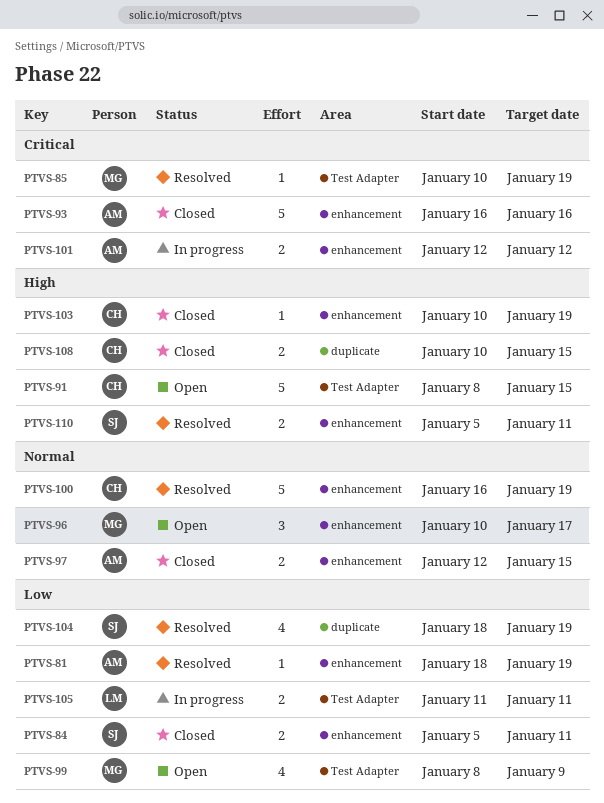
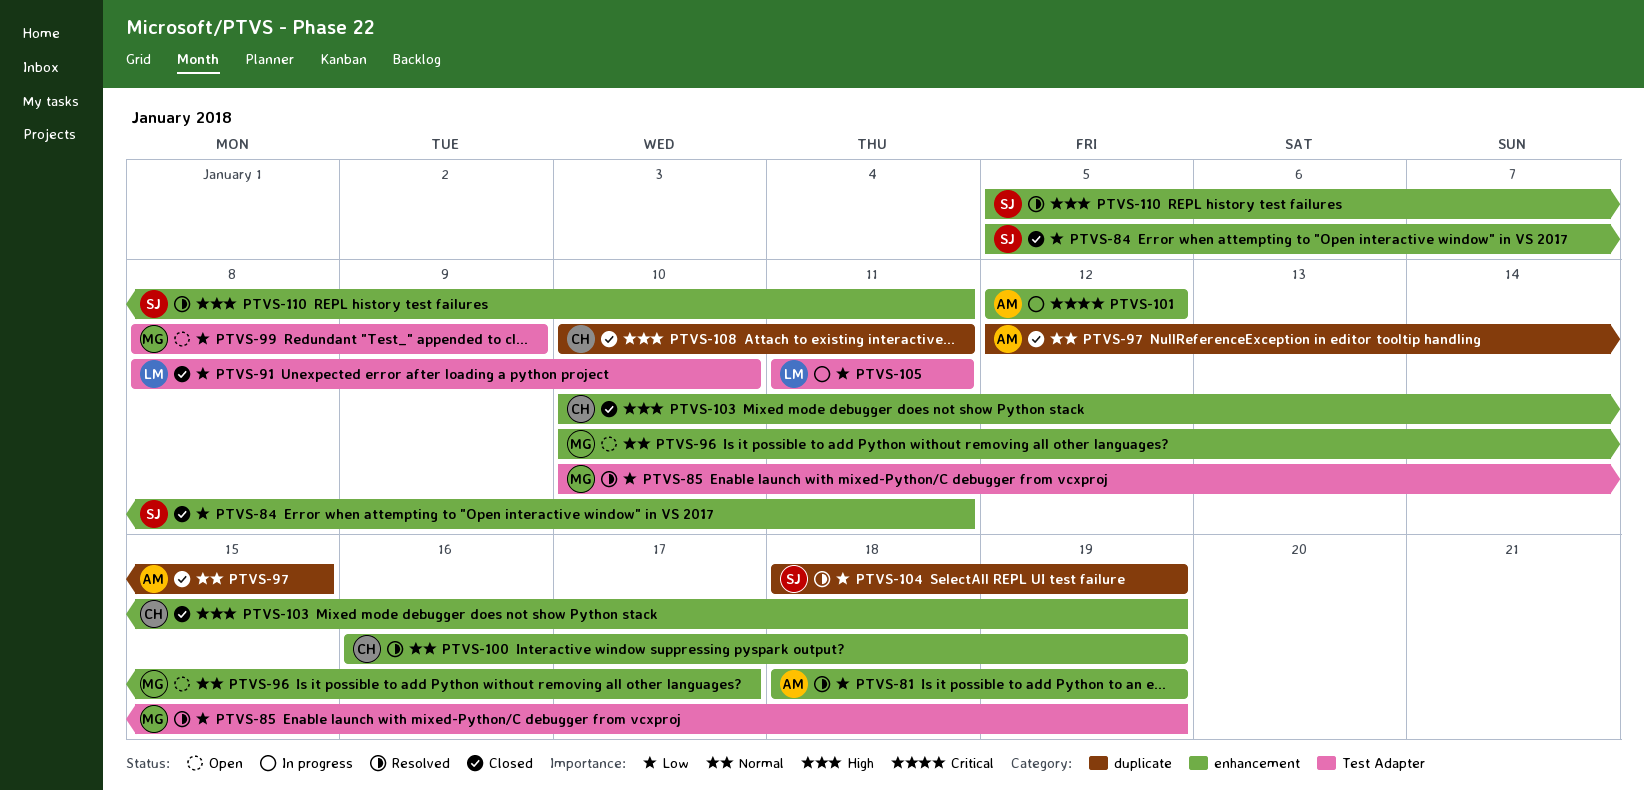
PTVS-85, priority: Critical -> Low
PTVS-91, status: Open -> Closed
PTVS-91, owner: CH -> LM
PTVS-91, priority: High -> Low
PTVS-91, due: Jan 15 -> Jan 10
PTVS-93: present -> none
PTVS-97, label: enhancement -> duplicate
PTVS-108, due: Jan 15 -> Jan 11

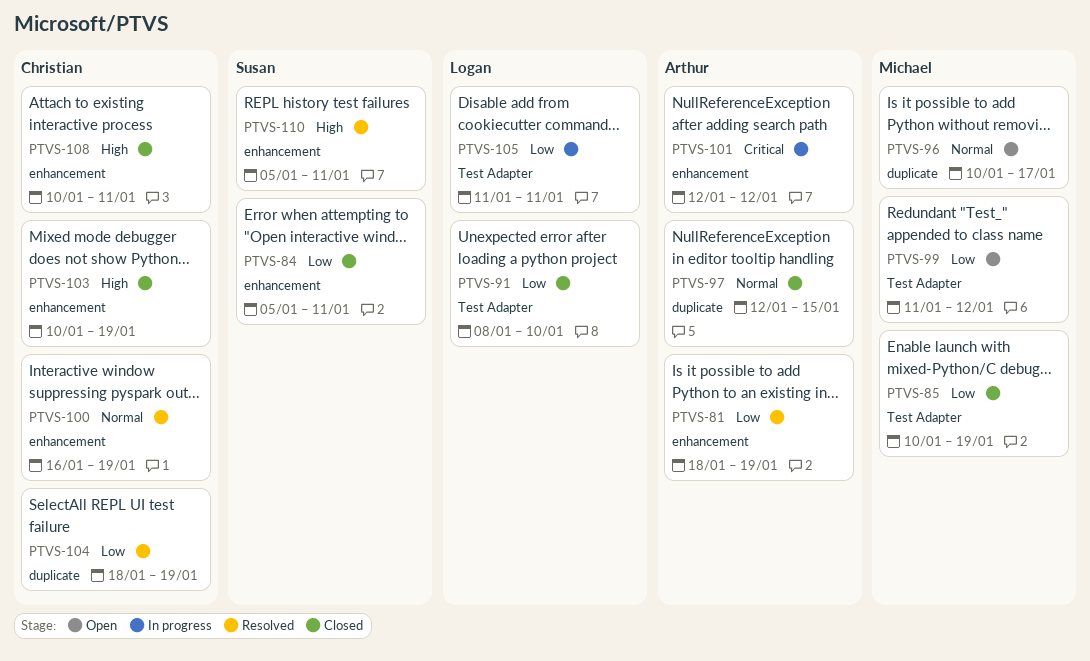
PTVS-85, status: Resolved -> Closed
PTVS-96, label: enhancement -> duplicate
PTVS-99, start: Jan 8 -> Jan 11
PTVS-99, due: Jan 9 -> Jan 12
PTVS-104, owner: Susan -> Christian
PTVS-108, label: duplicate -> enhancement

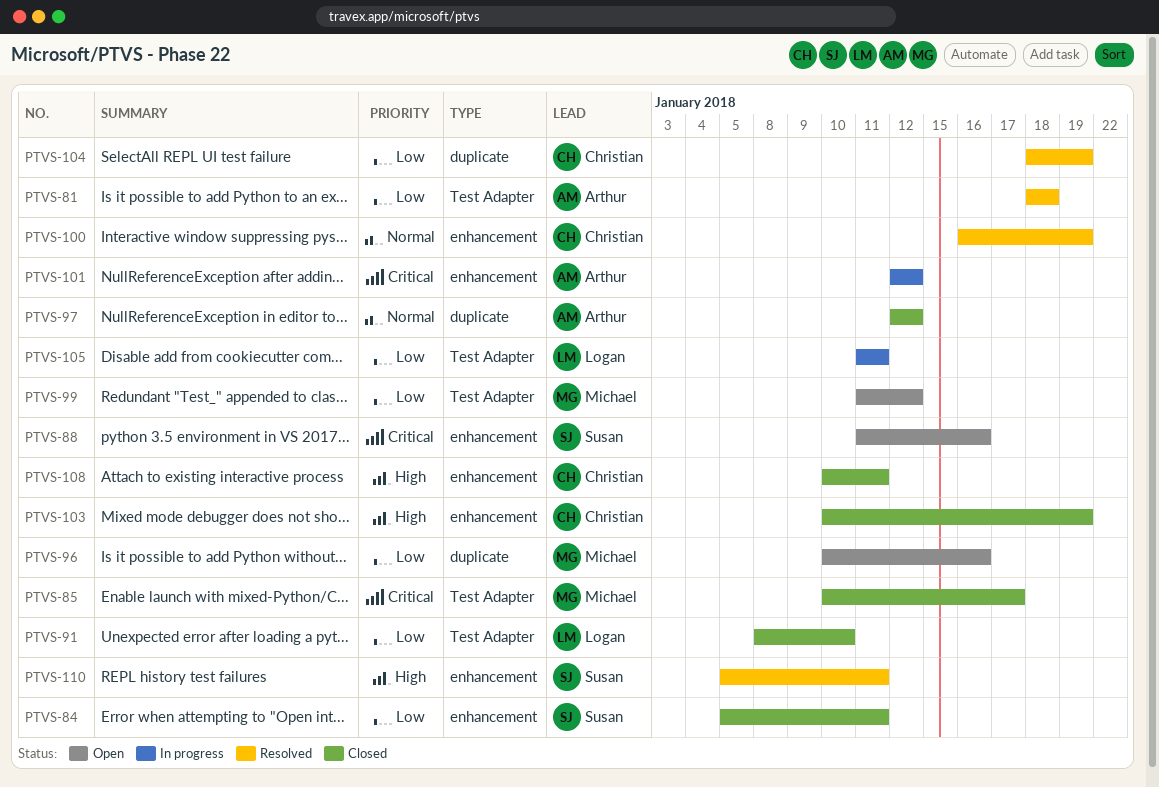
PTVS-81, label: enhancement -> Test Adapter
PTVS-81, due: Jan 19 -> Jan 18
PTVS-85, priority: Low -> Critical
PTVS-85, due: Jan 19 -> Jan 17
PTVS-88: none -> present
PTVS-96, priority: Normal -> Low
PTVS-96, due: Jan 17 -> Jan 16
PTVS-97, due: Jan 15 -> Jan 12

